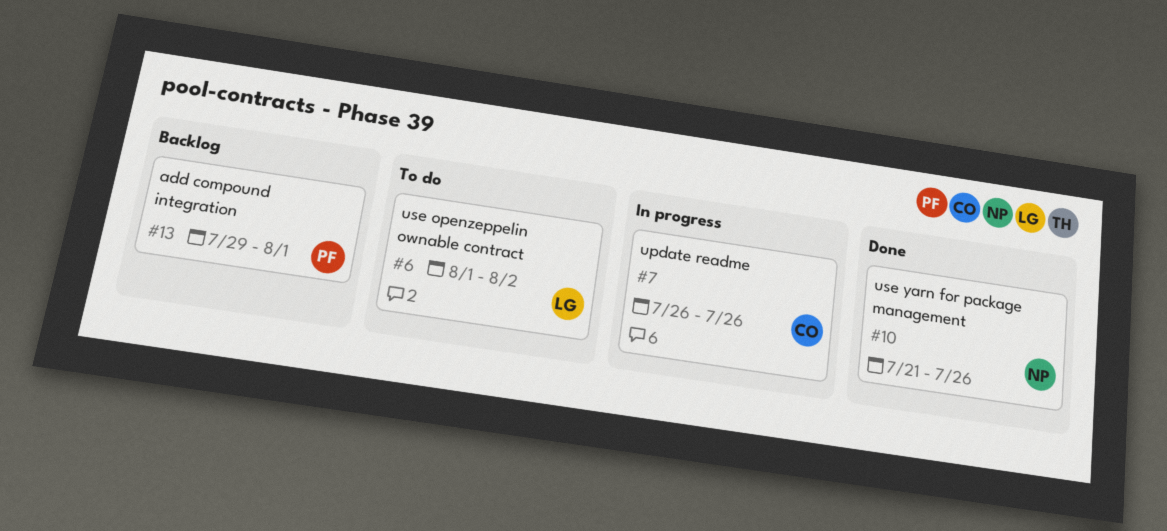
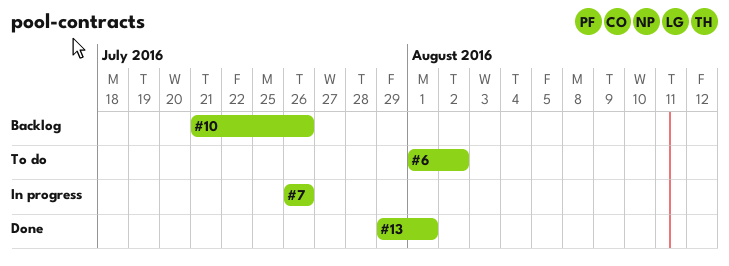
#10, status: Done -> Backlog
#13, status: Backlog -> Done

